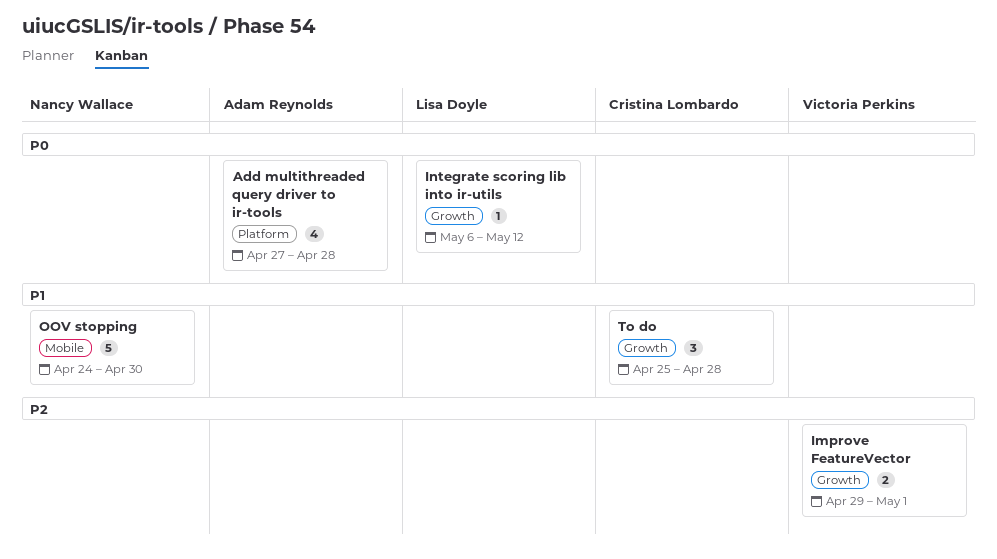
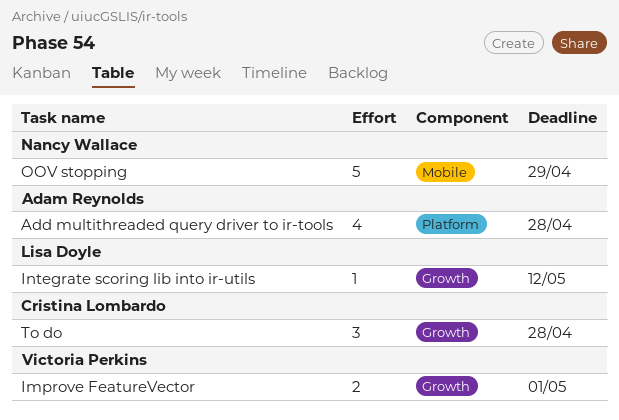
OOV stopping, due: Apr 30 -> Apr 29

